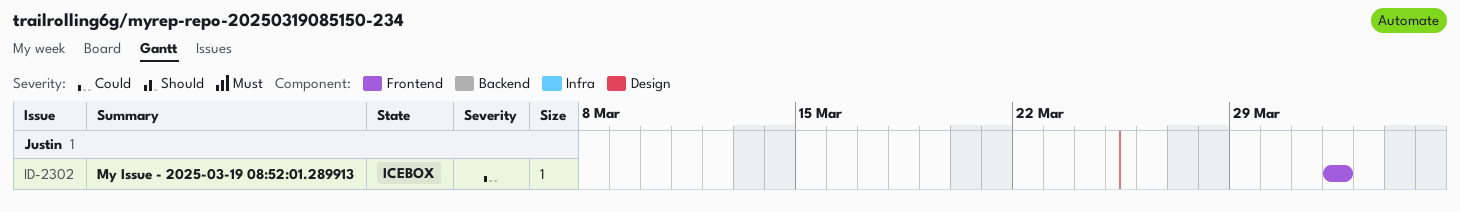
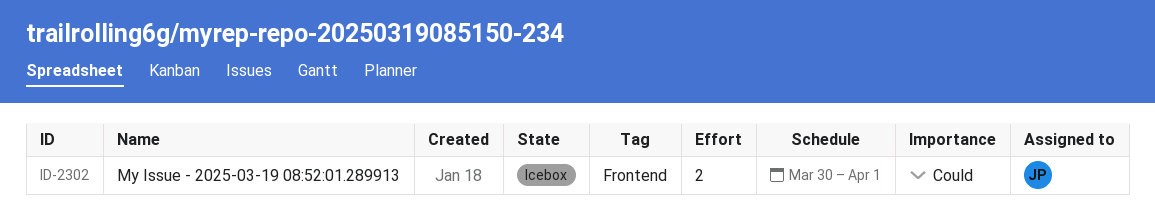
ID-2302, estimate: 1 -> 2
ID-2302, start: Apr 1 -> Mar 30

